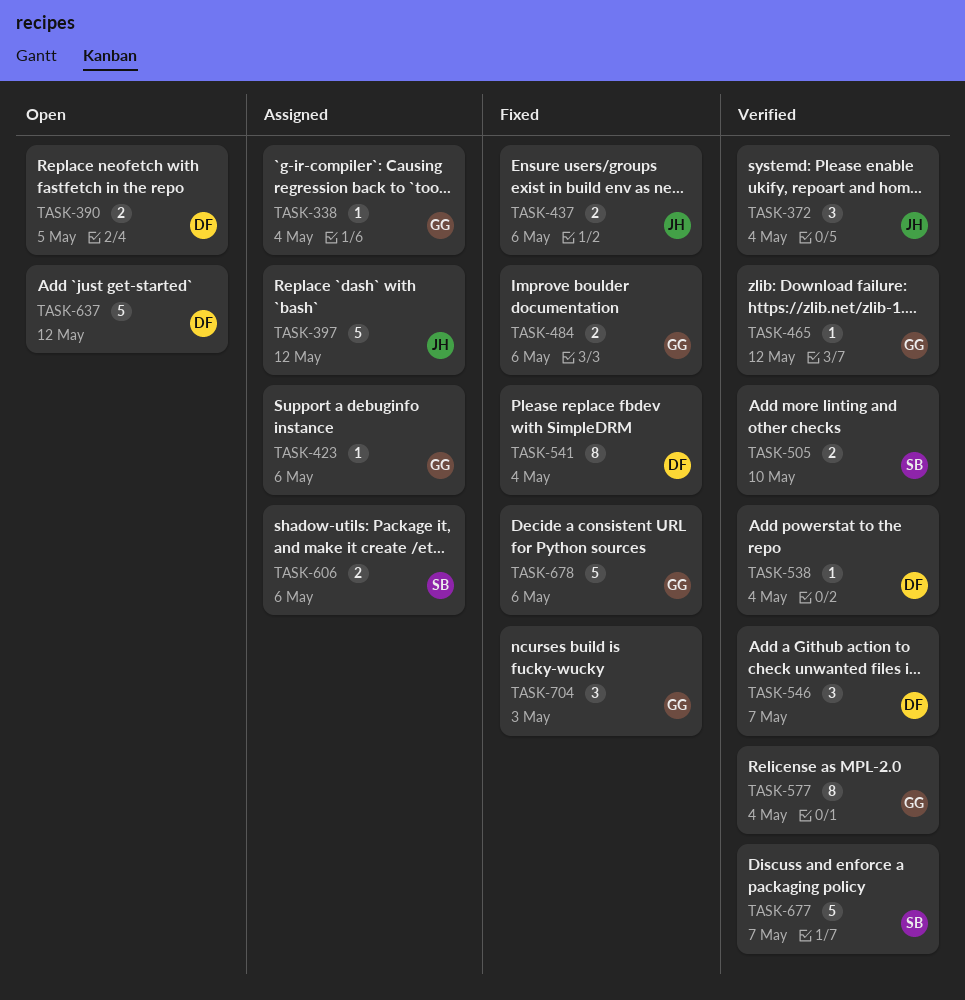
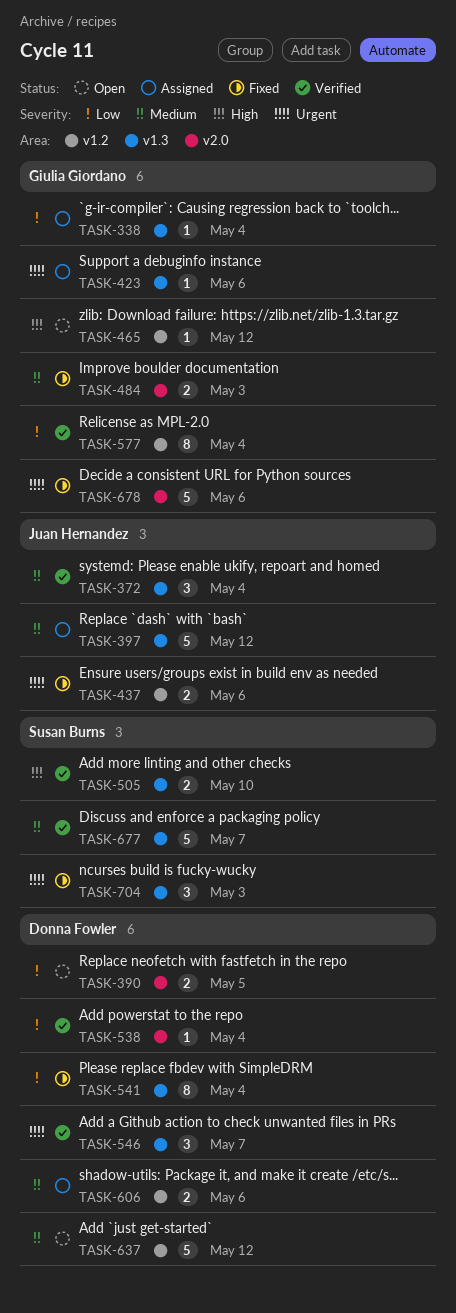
TASK-465, status: Verified -> Open
TASK-484, due: May 6 -> May 3
TASK-606, owner: Susan Burns -> Donna Fowler
TASK-704, owner: Giulia Giordano -> Susan Burns

